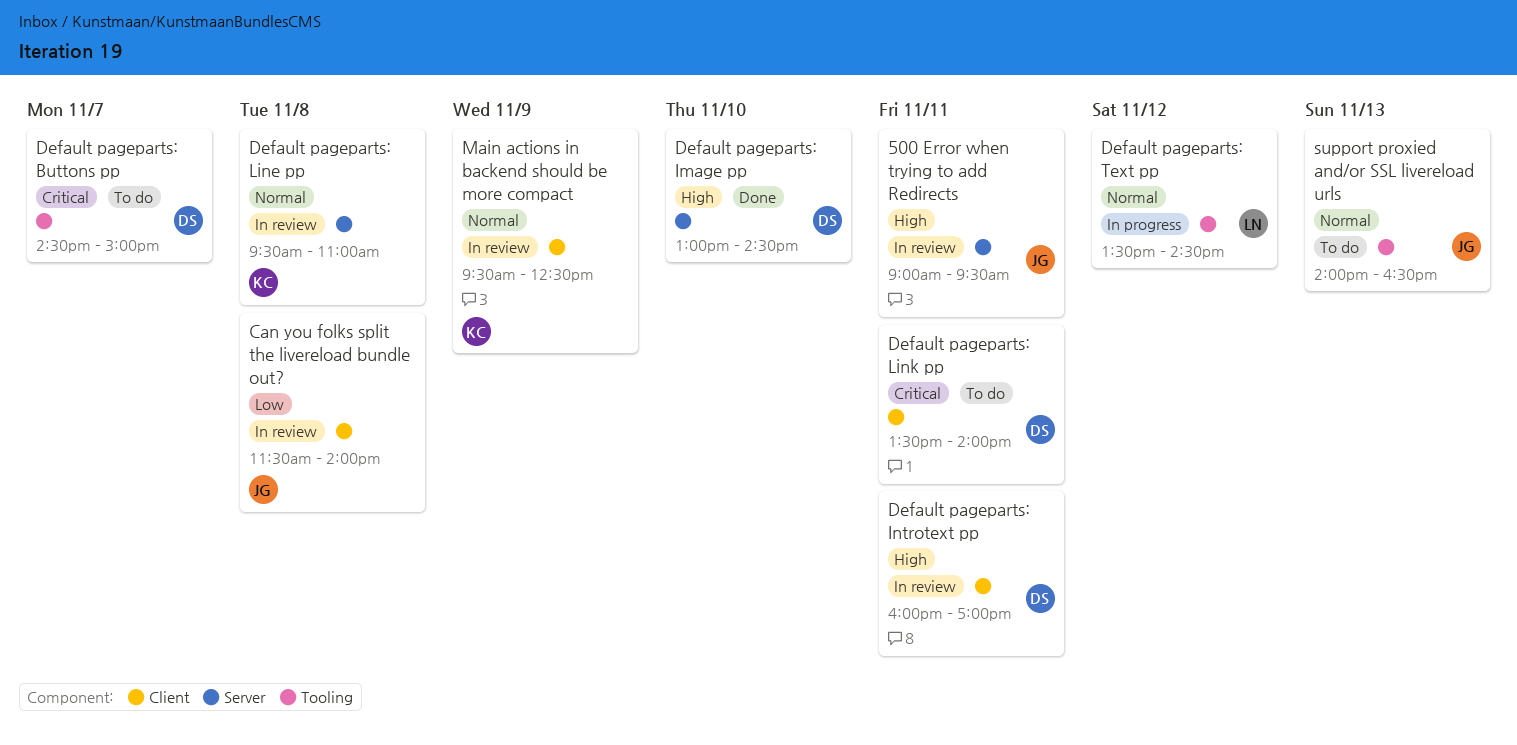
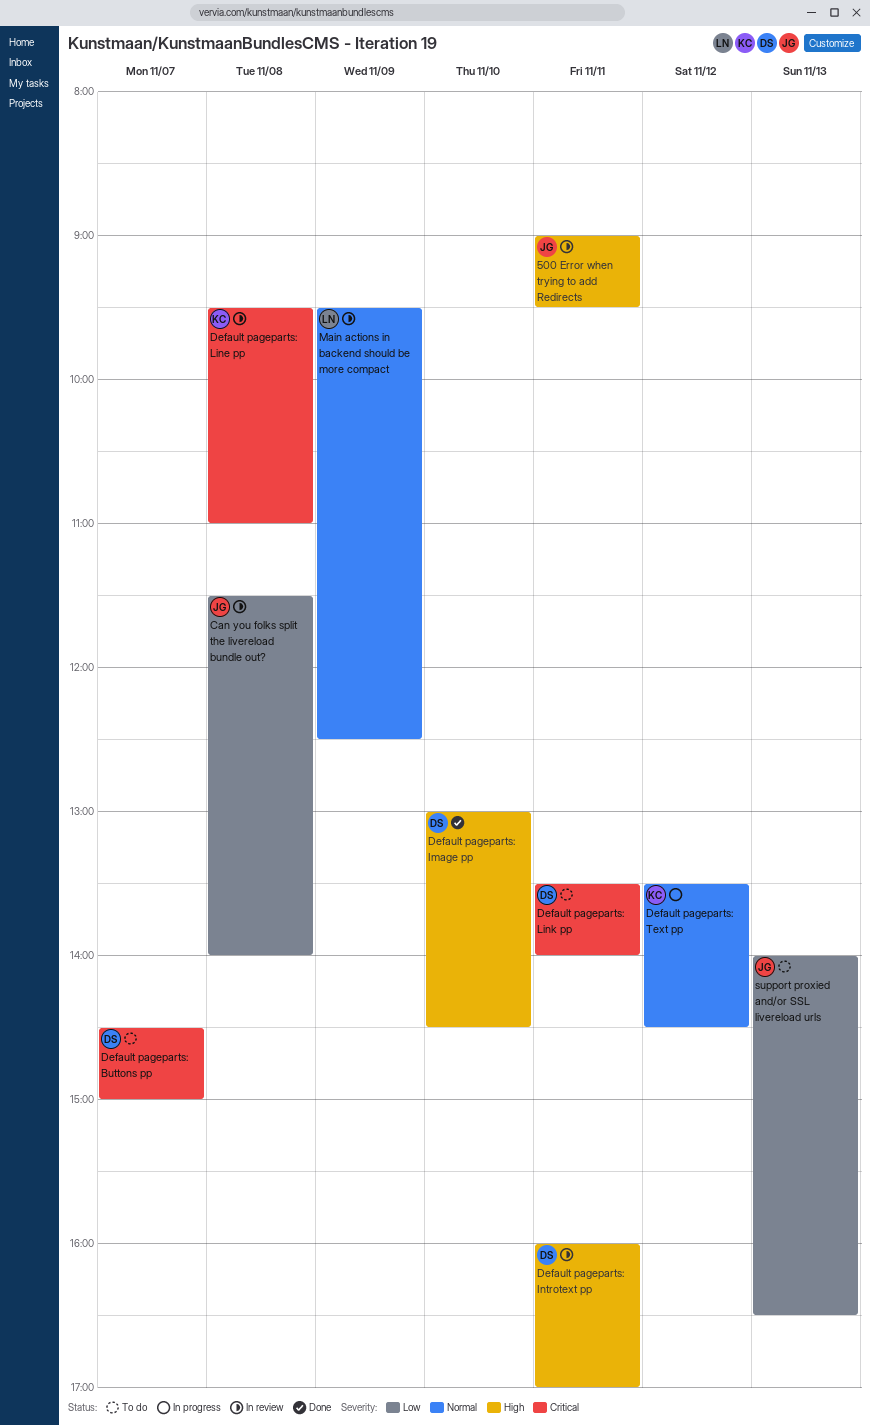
Default pageparts: Line pp, priority: Normal -> Critical
Default pageparts: Text pp, owner: LN -> KC
Main actions in backend should be more compact, owner: KC -> LN
support proxied and/or SSL livereload urls, priority: Normal -> Low

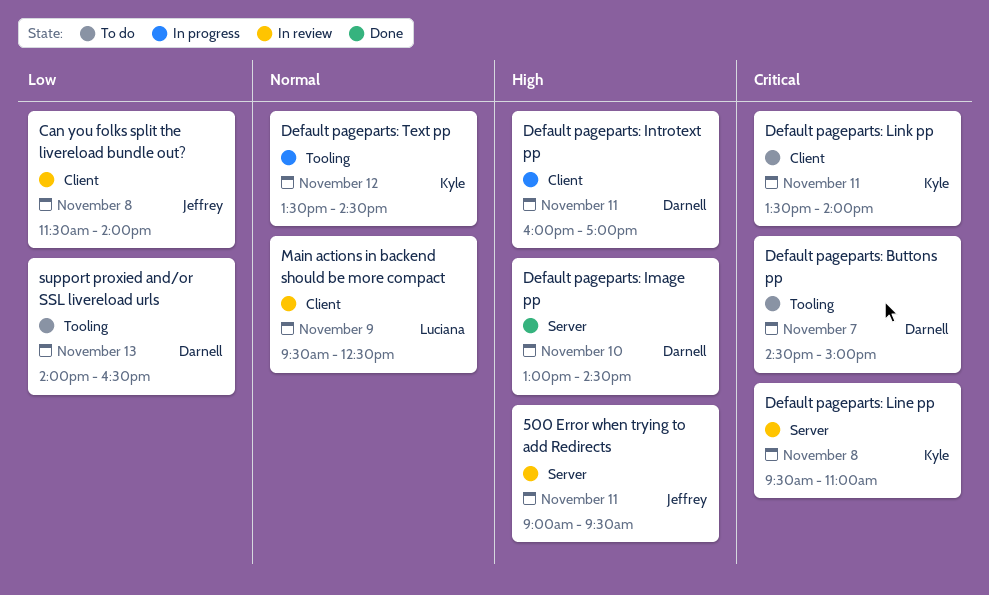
Default pageparts: Introtext pp, status: In review -> In progress
Default pageparts: Link pp, owner: Darnell -> Kyle
support proxied and/or SSL livereload urls, owner: Jeffrey -> Darnell

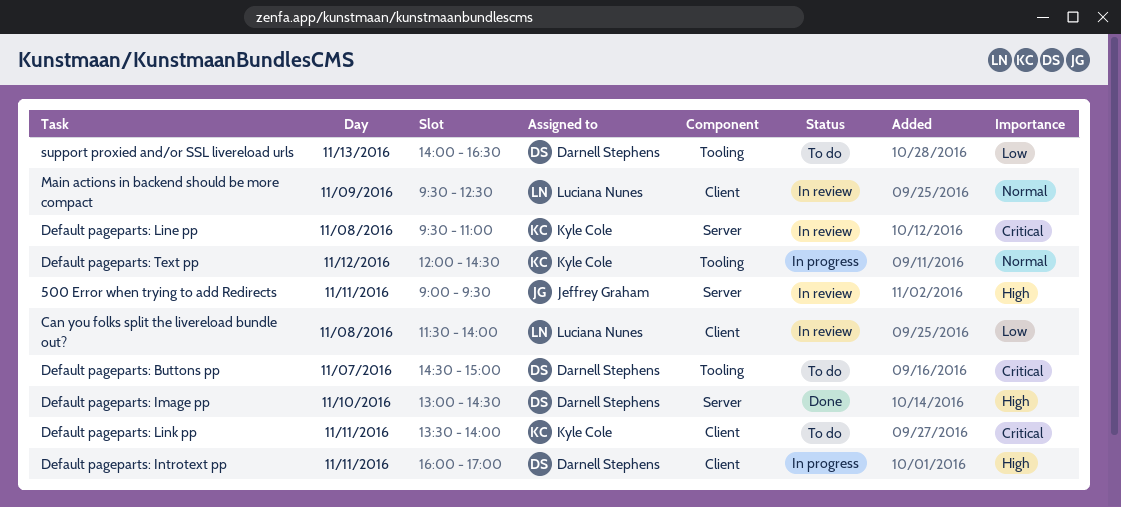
Can you folks split the livereload bundle out?, owner: Jeffrey Graham -> Luciana Nunes
Default pageparts: Text pp, begins: 13:30 -> 12:00

